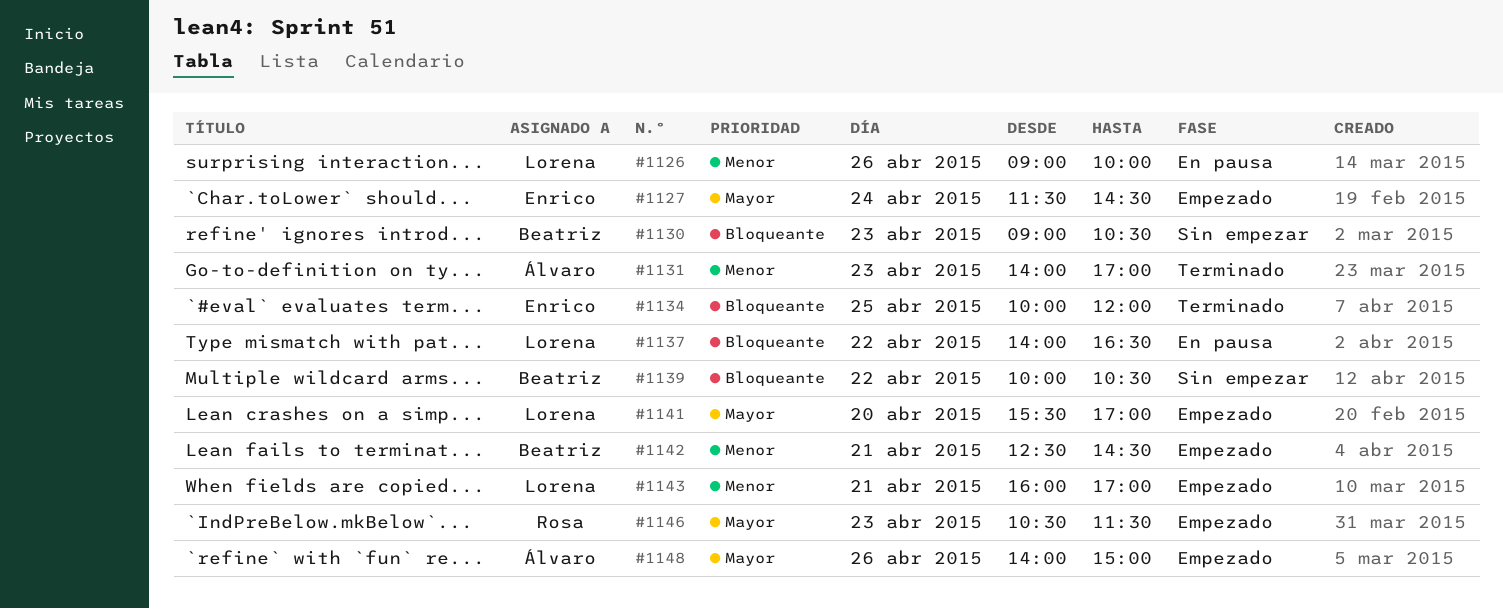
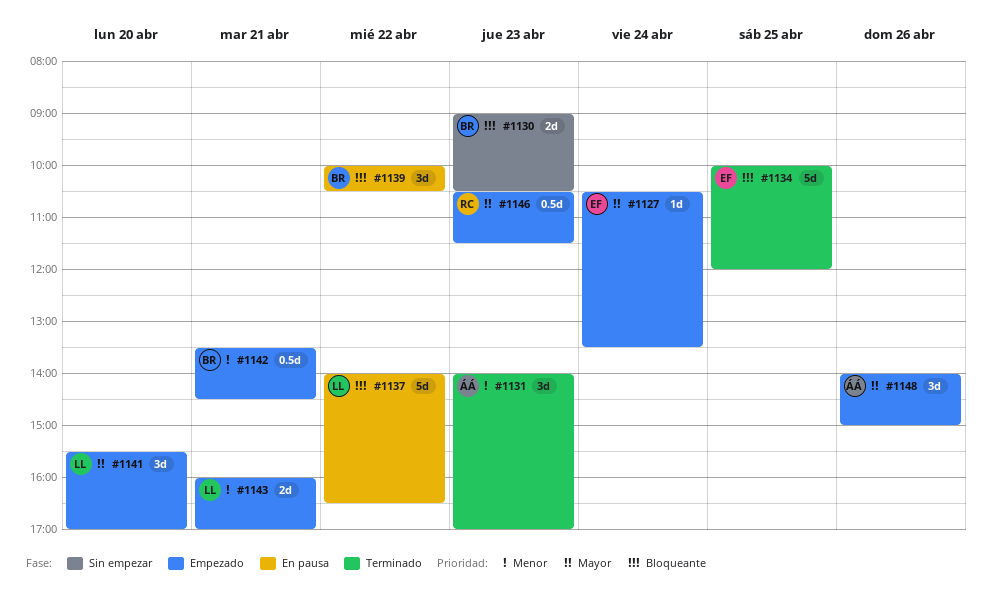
#1126: present -> none
#1127, begins: 11:30 -> 10:30
#1127, ends: 14:30 -> 13:30
#1139, status: Sin empezar -> En pausa
#1142, begins: 12:30 -> 13:30

